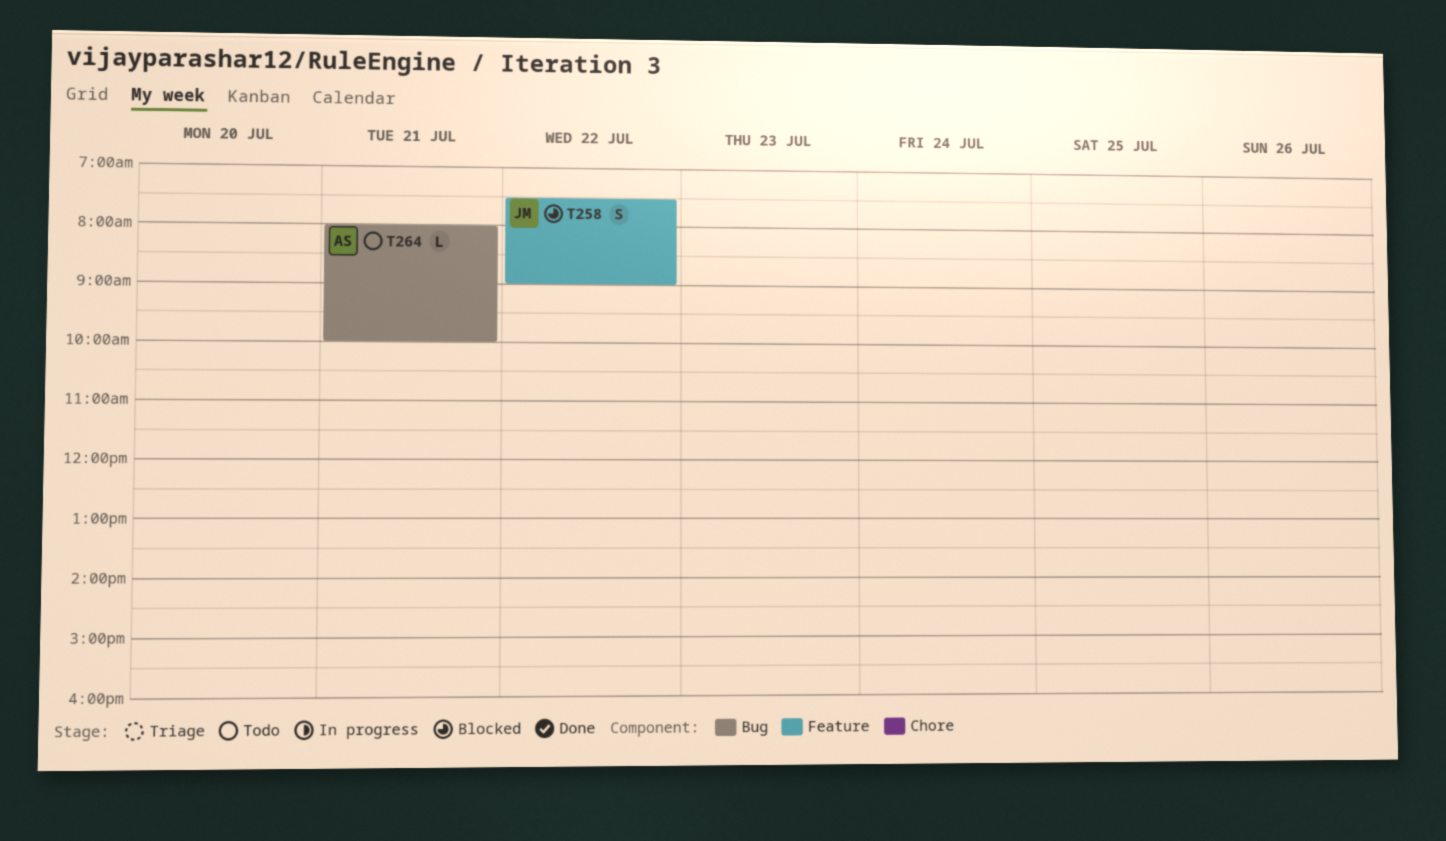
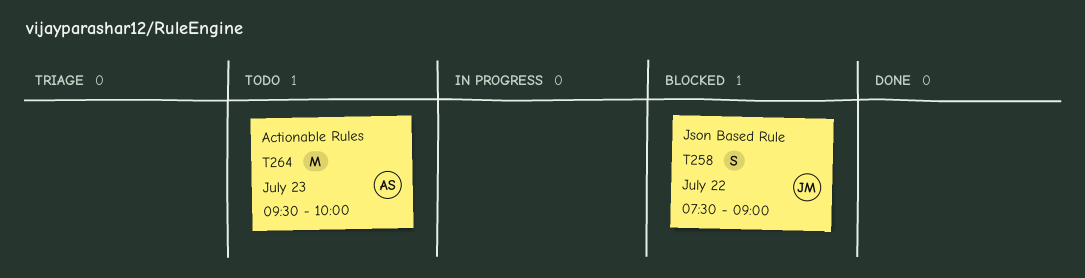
T264, estimate: L -> M
T264, day: Jul 21 -> Jul 23
T264, begins: 08:00 -> 09:30

